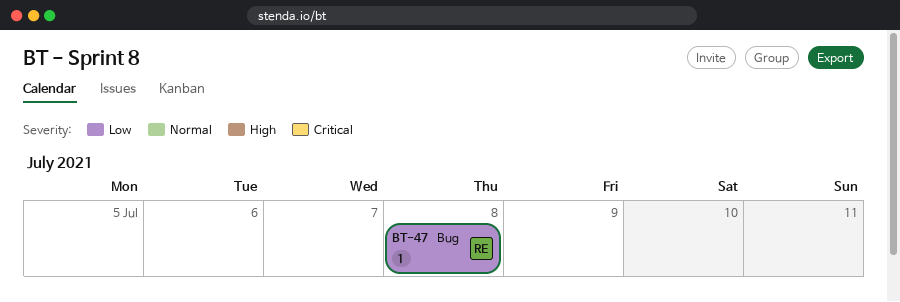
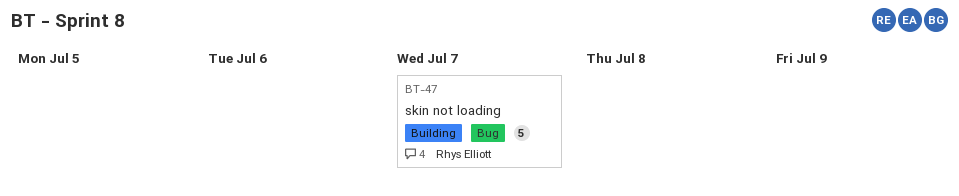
BT-47, estimate: 1 -> 5
BT-47, due: Jul 8 -> Jul 7

